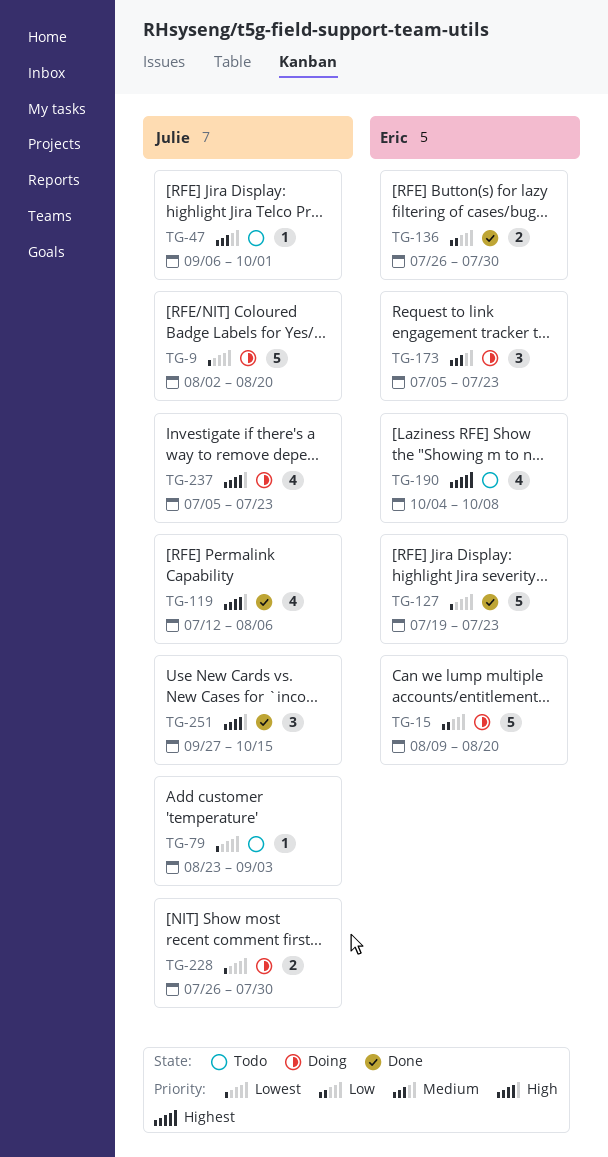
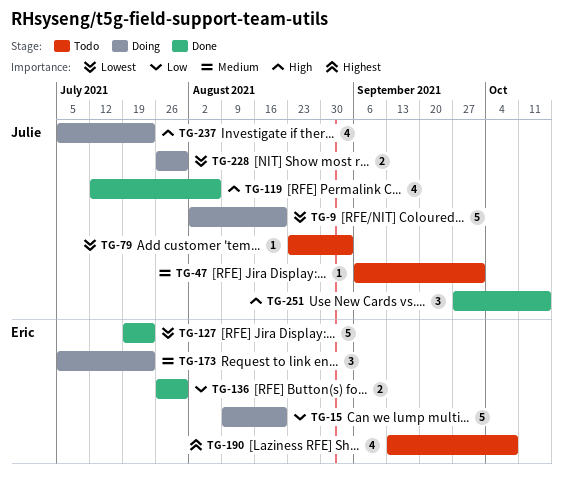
TG-190, start: Oct 4 -> Sep 13

